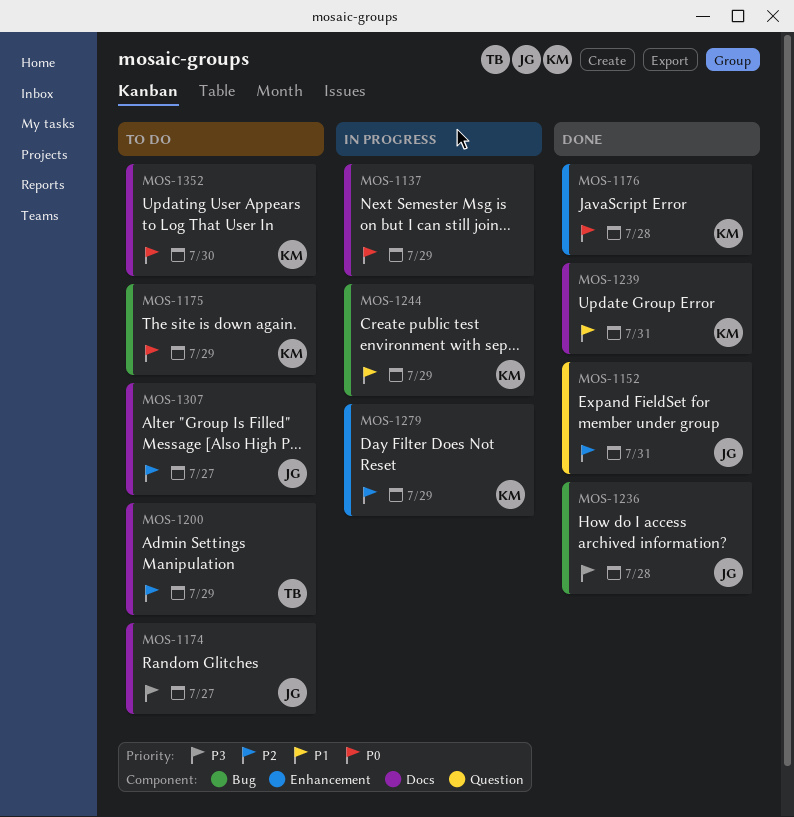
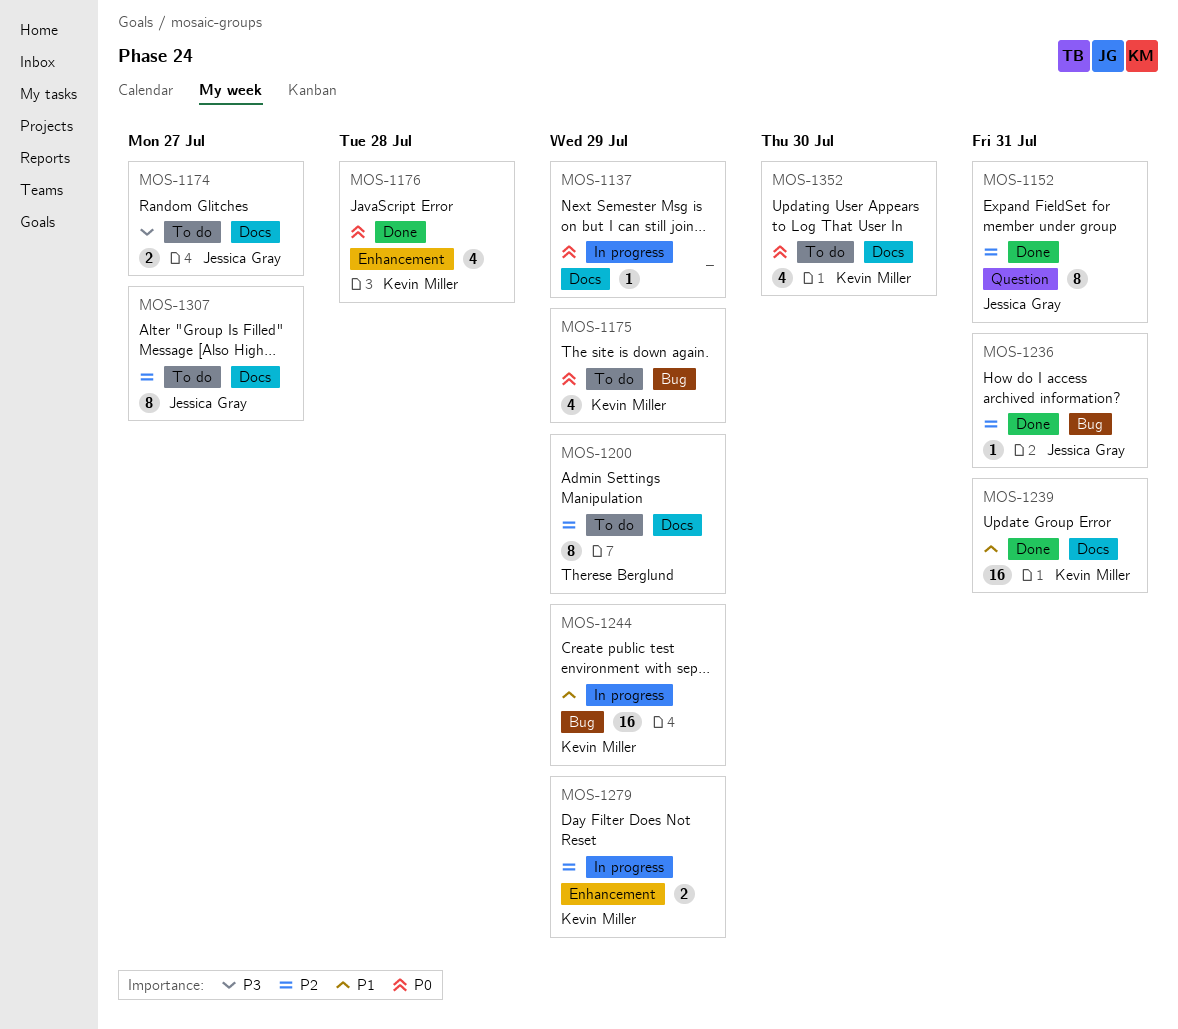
MOS-1236, priority: P3 -> P2
MOS-1236, due: Jul 28 -> Jul 31

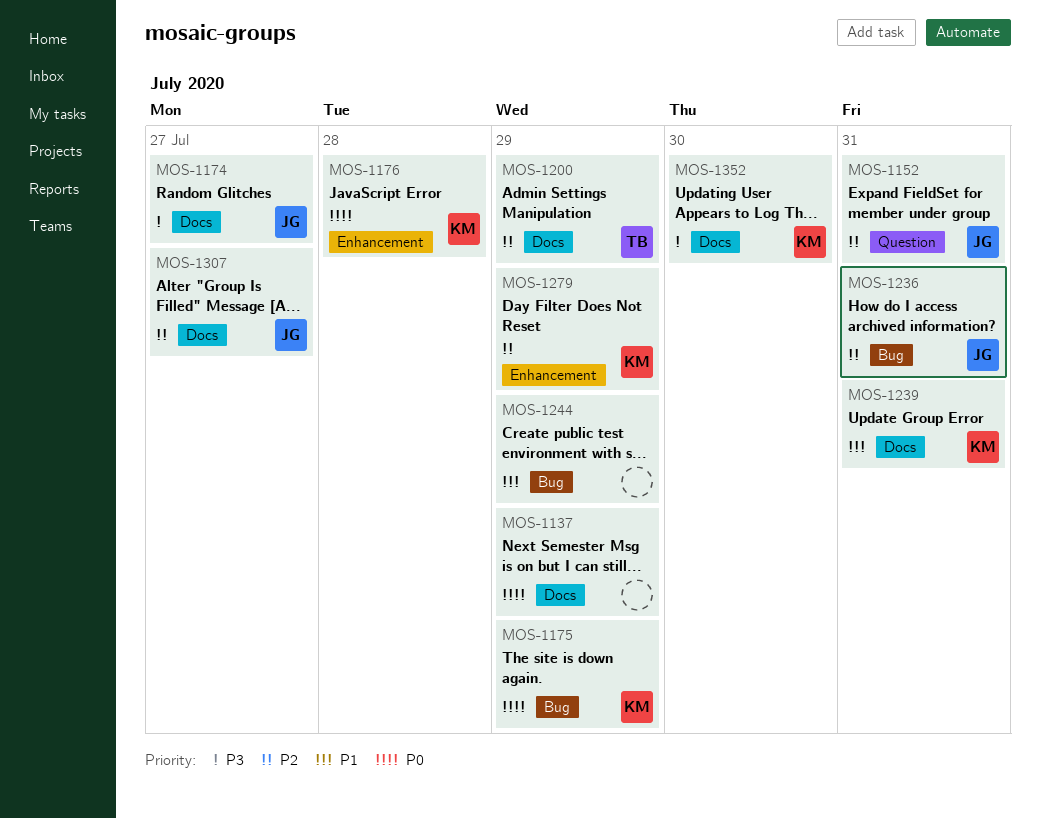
MOS-1244, owner: Kevin Miller -> none
MOS-1352, priority: P0 -> P3

